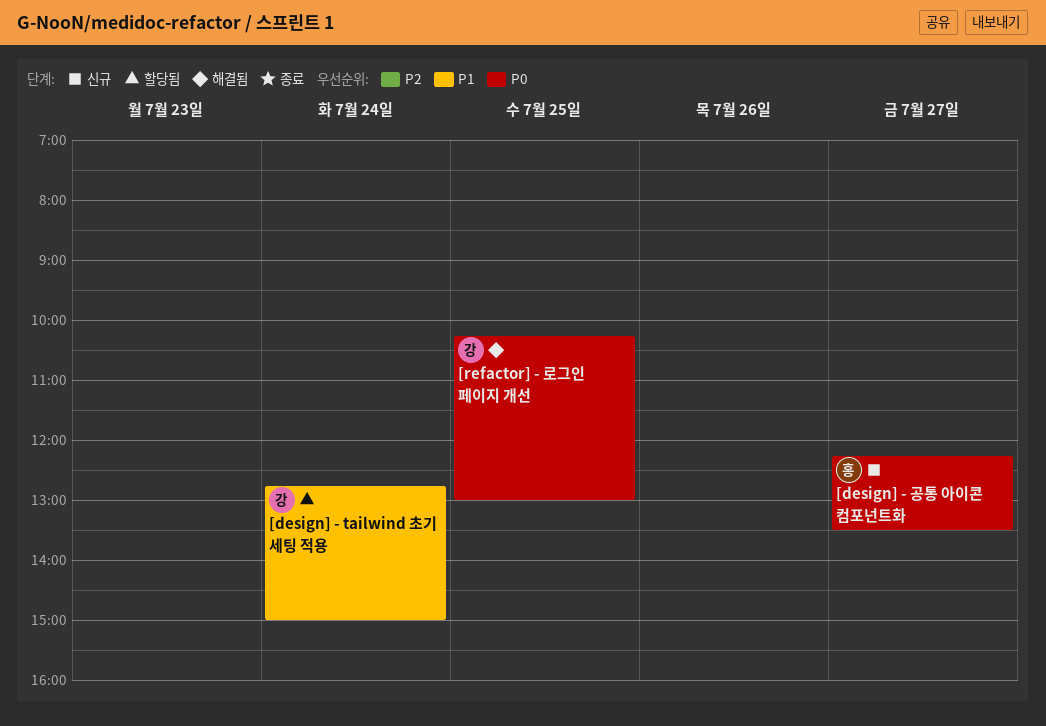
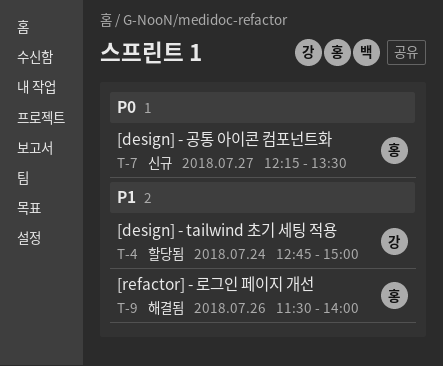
[refactor] - 로그인 페이지 개선, owner: 강 -> 홍
[refactor] - 로그인 페이지 개선, priority: P0 -> P1
[refactor] - 로그인 페이지 개선, day: Jul 25 -> Jul 26
[refactor] - 로그인 페이지 개선, begins: 10:15 -> 11:30
[refactor] - 로그인 페이지 개선, ends: 13:00 -> 14:00

